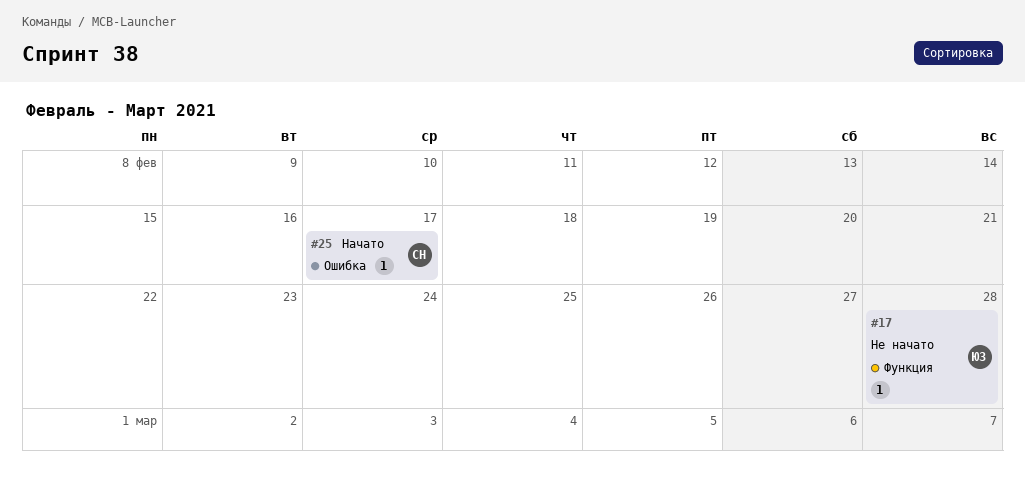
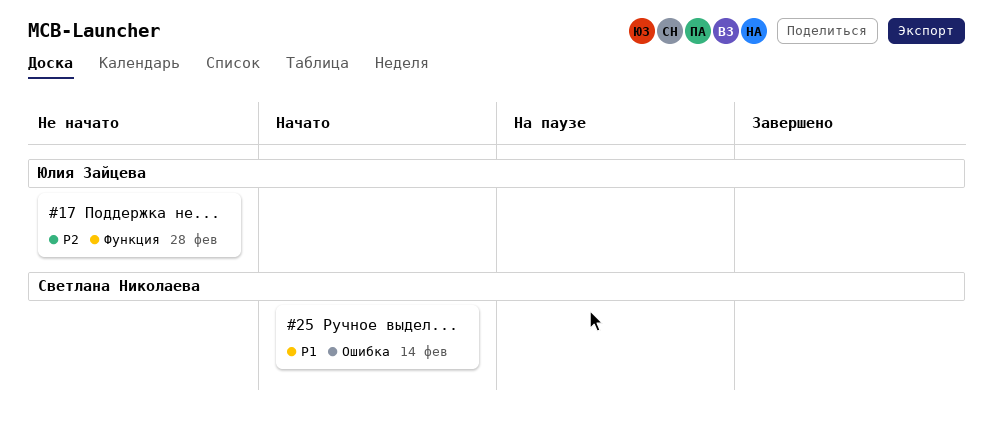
#25, due: Feb 17 -> Feb 14

